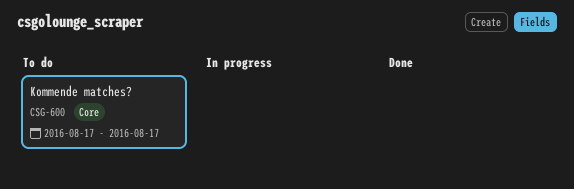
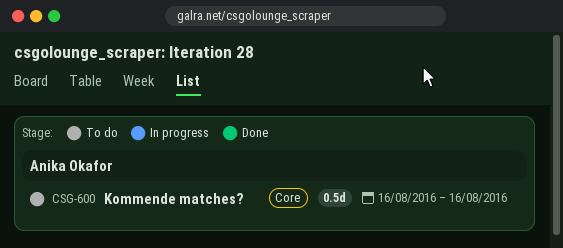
CSG-600, start: Aug 17 -> Aug 16
CSG-600, due: Aug 17 -> Aug 16

